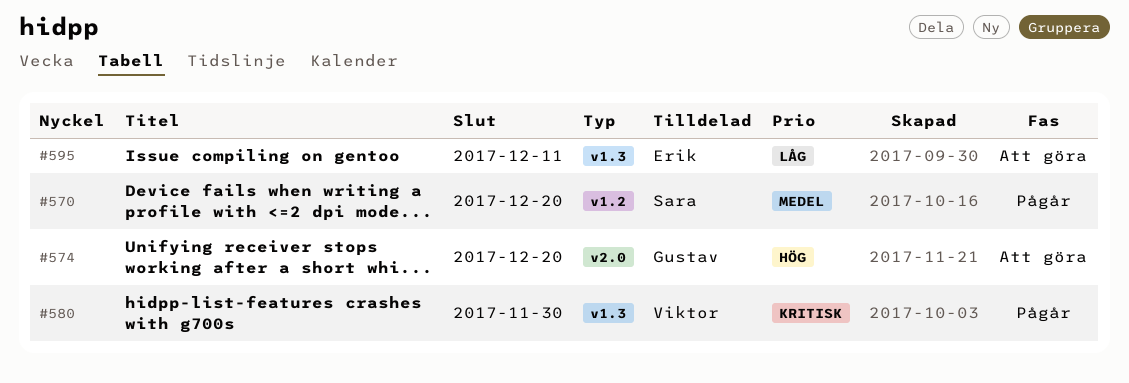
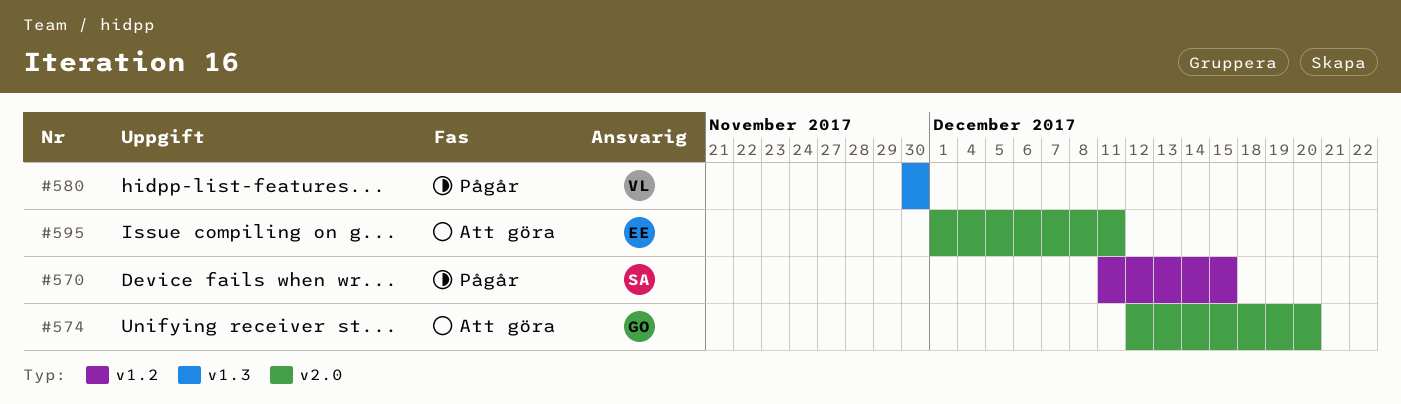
#570, due: Dec 20 -> Dec 15
#595, label: v1.3 -> v2.0

